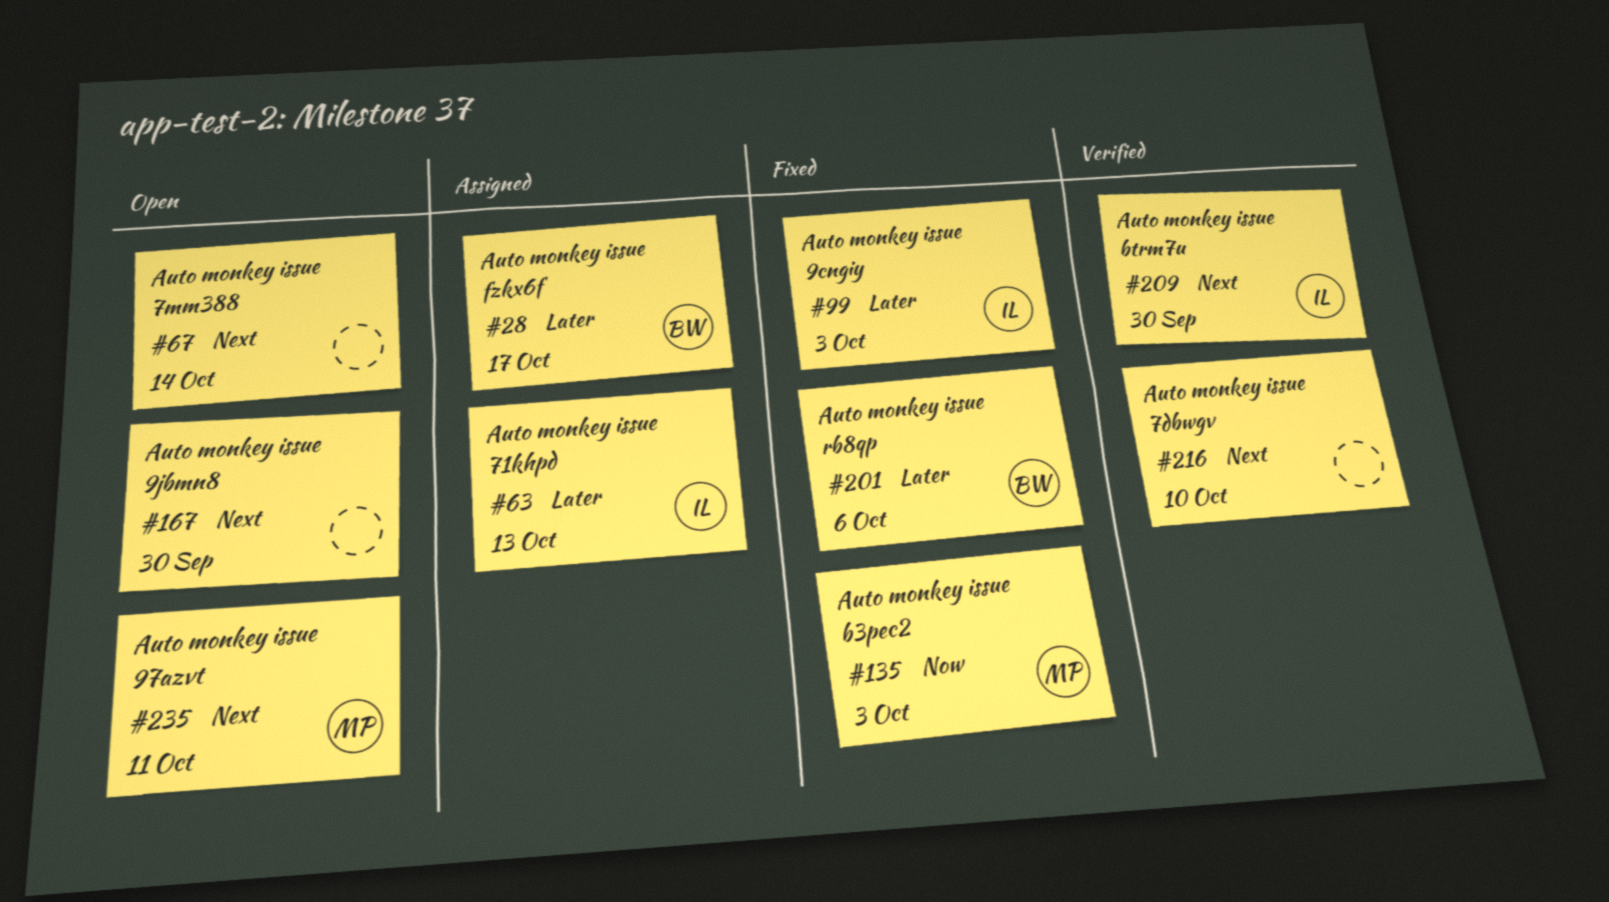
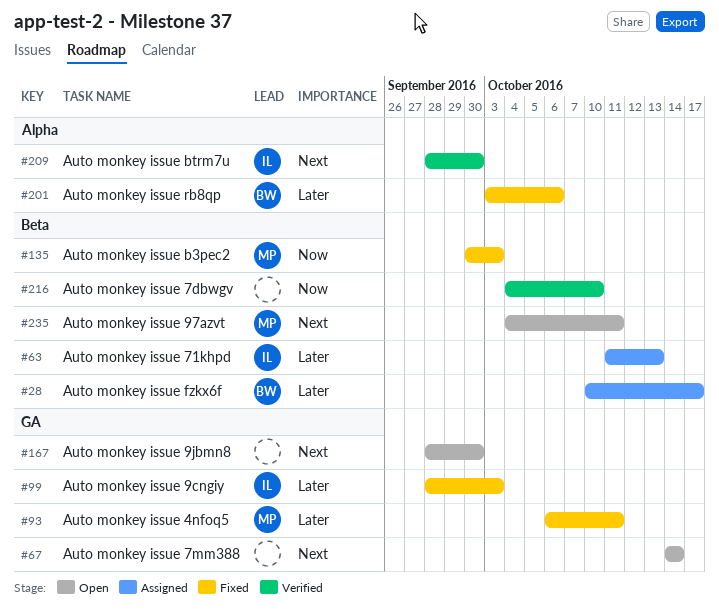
#93: none -> present
#216, priority: Next -> Now

